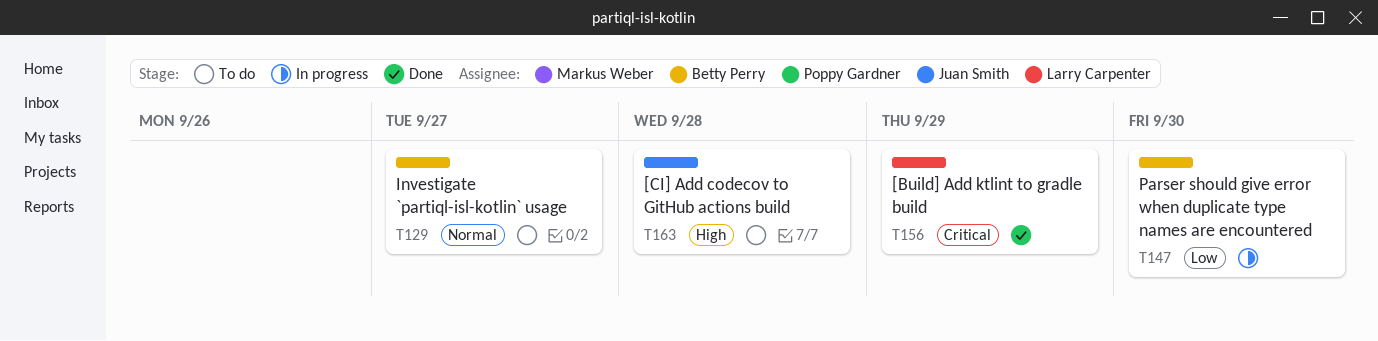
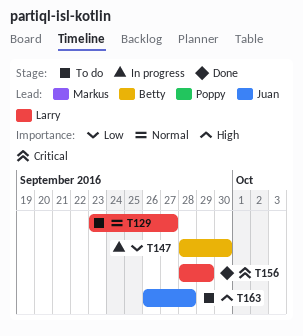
T129, owner: Betty Perry -> Larry Carpenter

